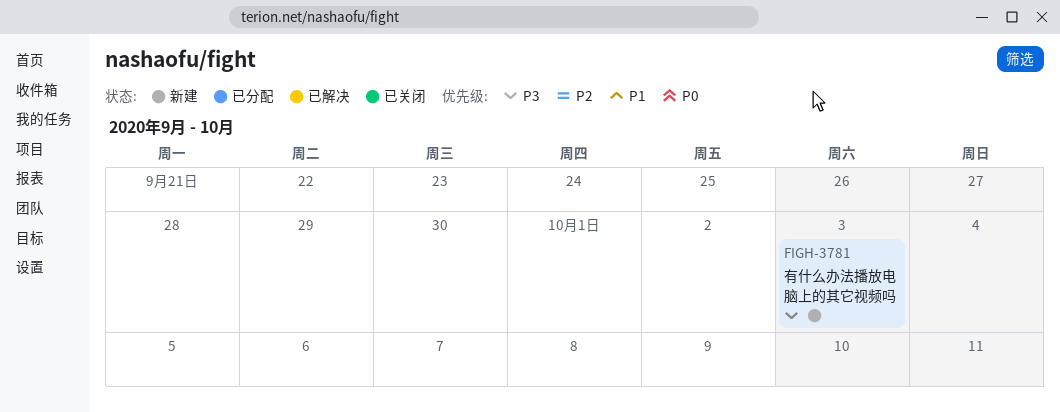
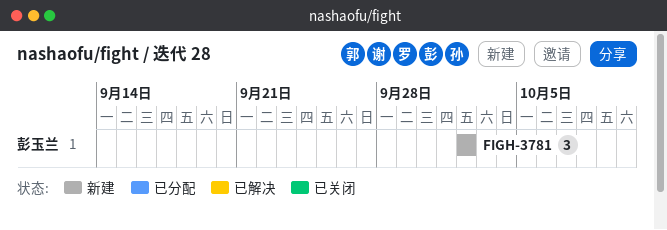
FIGH-3781, due: Oct 3 -> Oct 2

